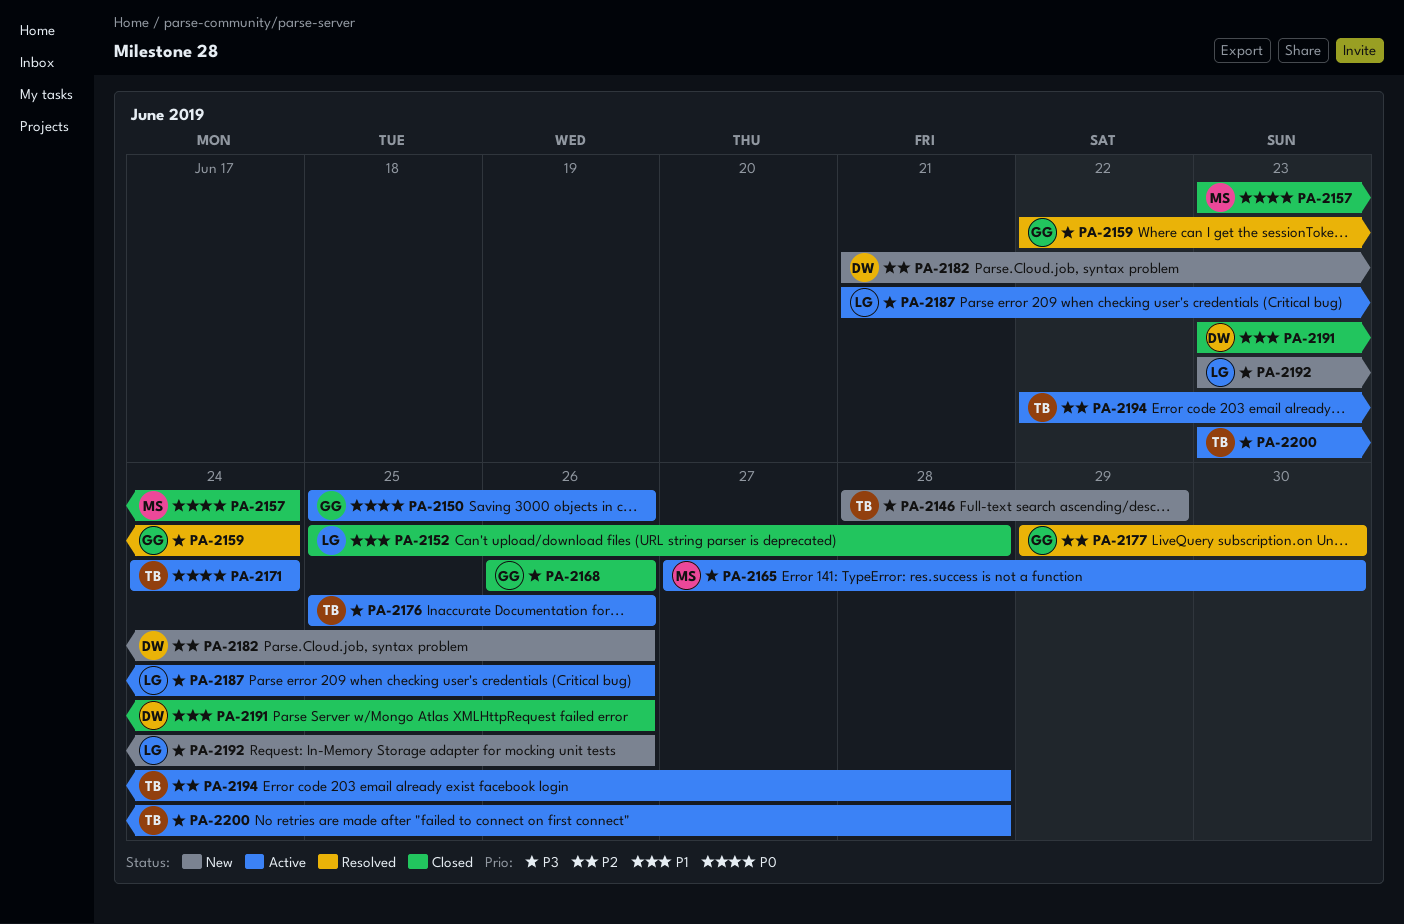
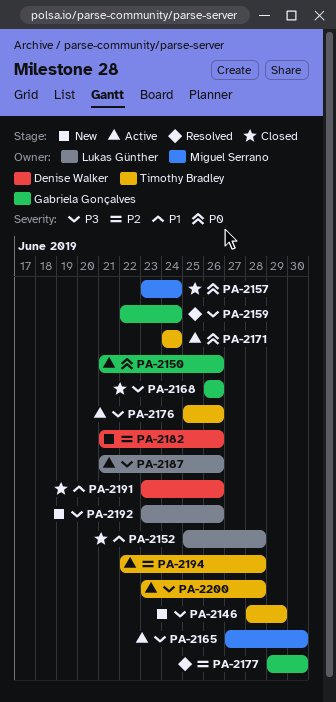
PA-2150, start: Jun 25 -> Jun 21

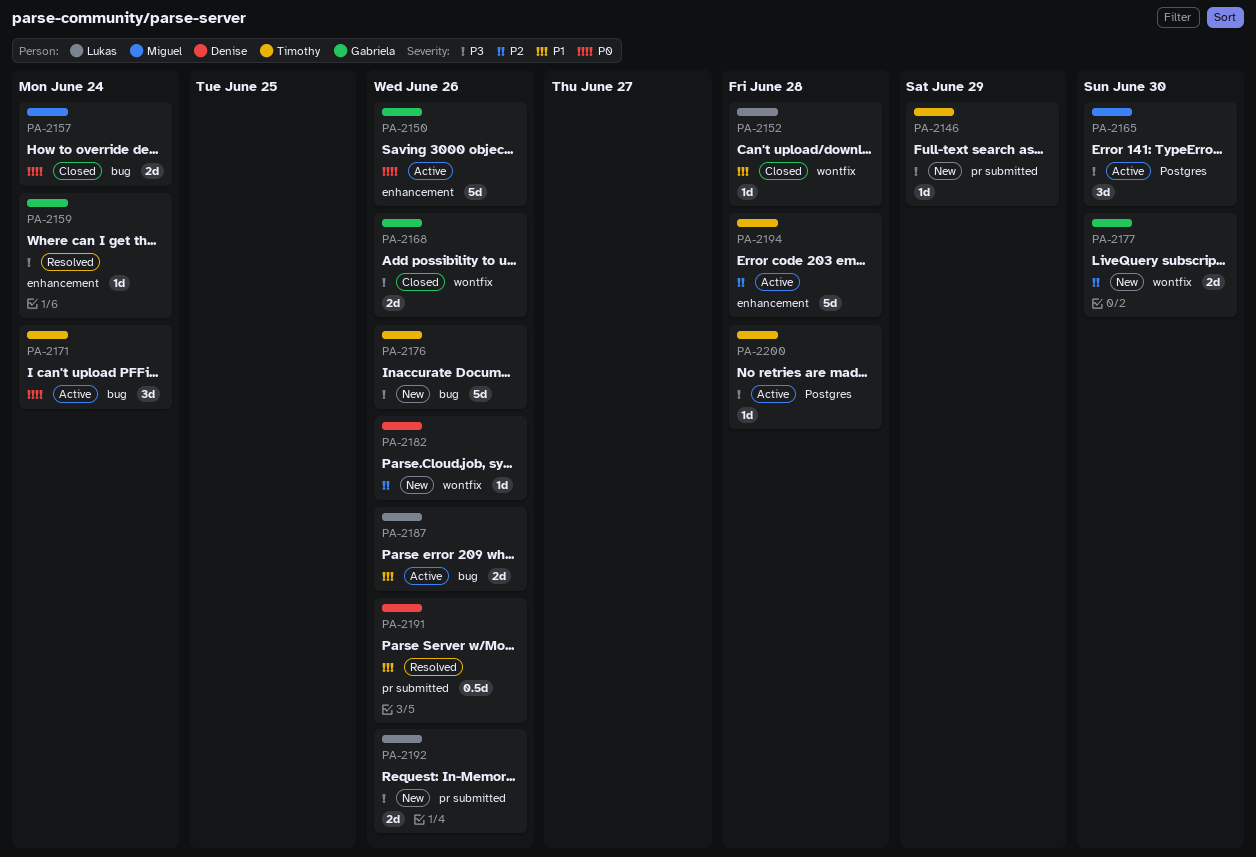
PA-2176, status: Active -> New
PA-2177, status: Resolved -> New
PA-2187, priority: P3 -> P1
PA-2191, status: Closed -> Resolved

